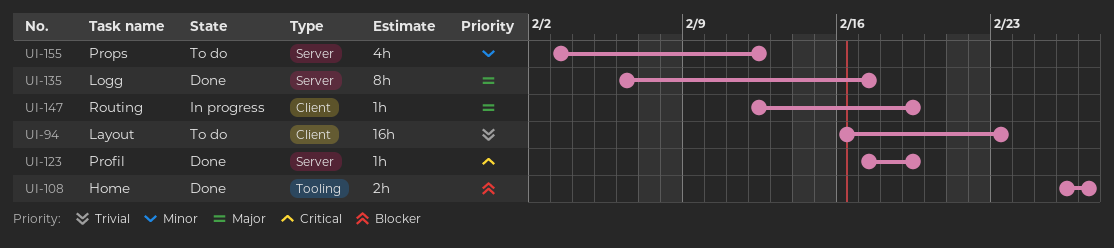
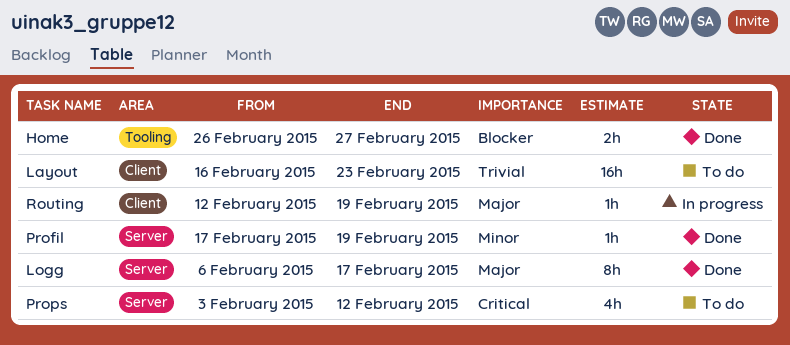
Profil, priority: Critical -> Minor
Props, priority: Minor -> Critical

